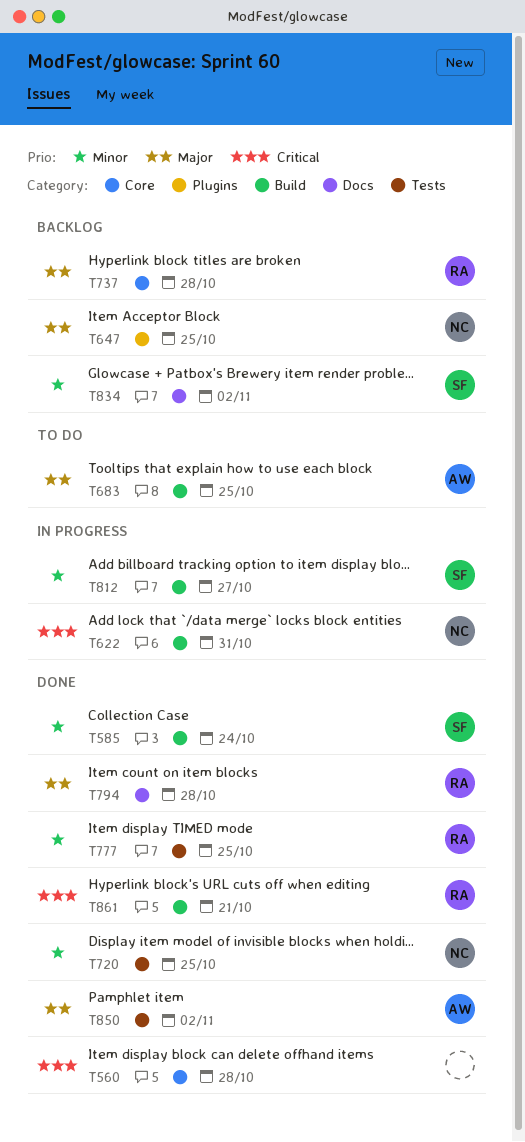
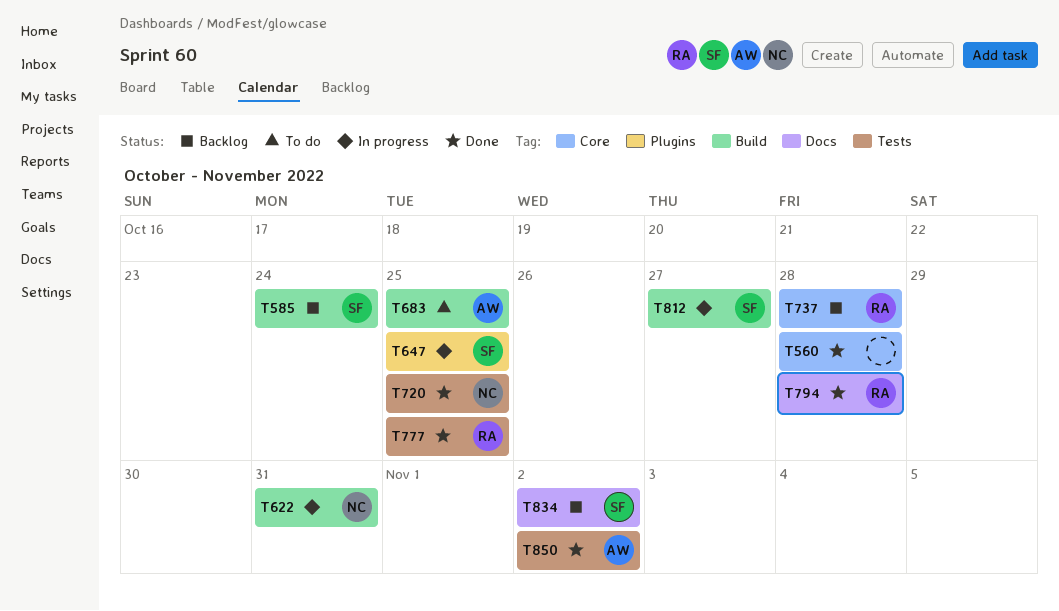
T585, status: Done -> Backlog
T647, status: Backlog -> In progress
T647, owner: NC -> SF
T861: present -> none

